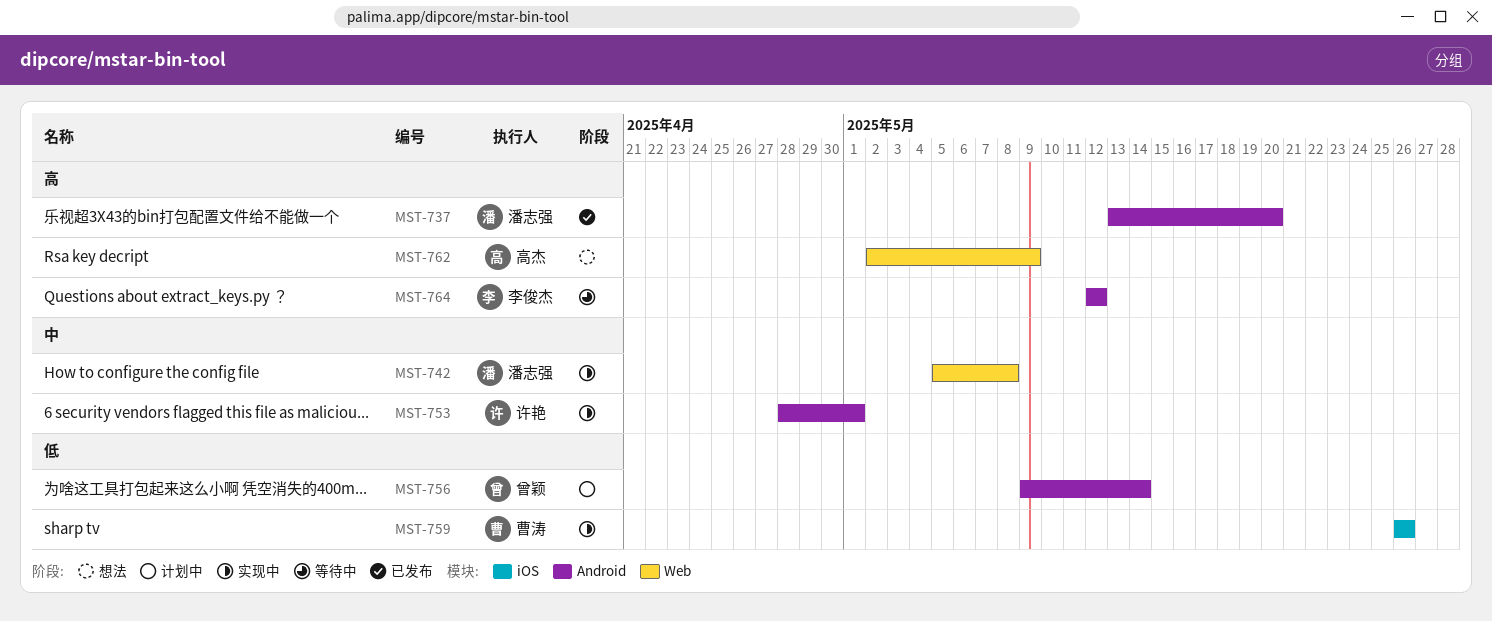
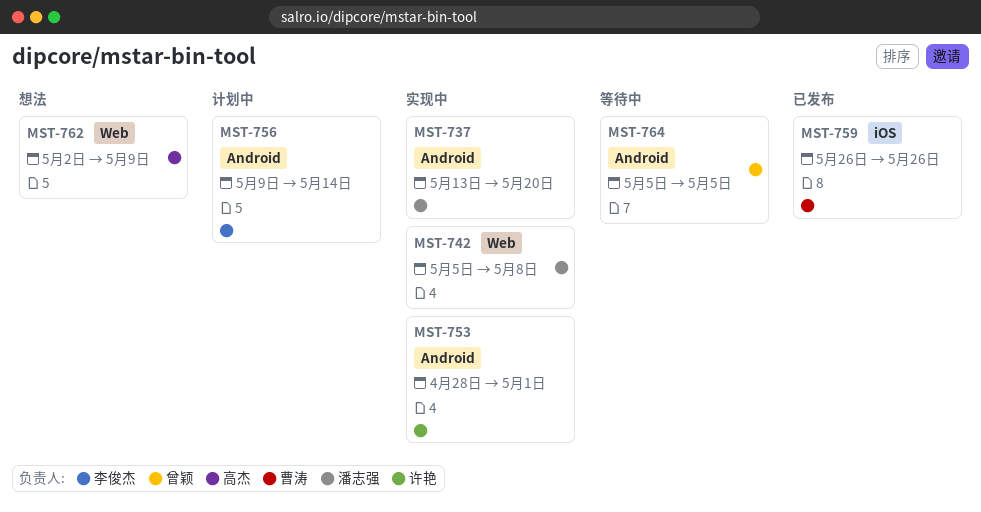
MST-737, status: 已发布 -> 实现中
MST-756, owner: 曾颖 -> 李俊杰
MST-759, status: 实现中 -> 已发布
MST-764, owner: 李俊杰 -> 曾颖
MST-764, start: May 12 -> May 5
MST-764, due: May 12 -> May 5

